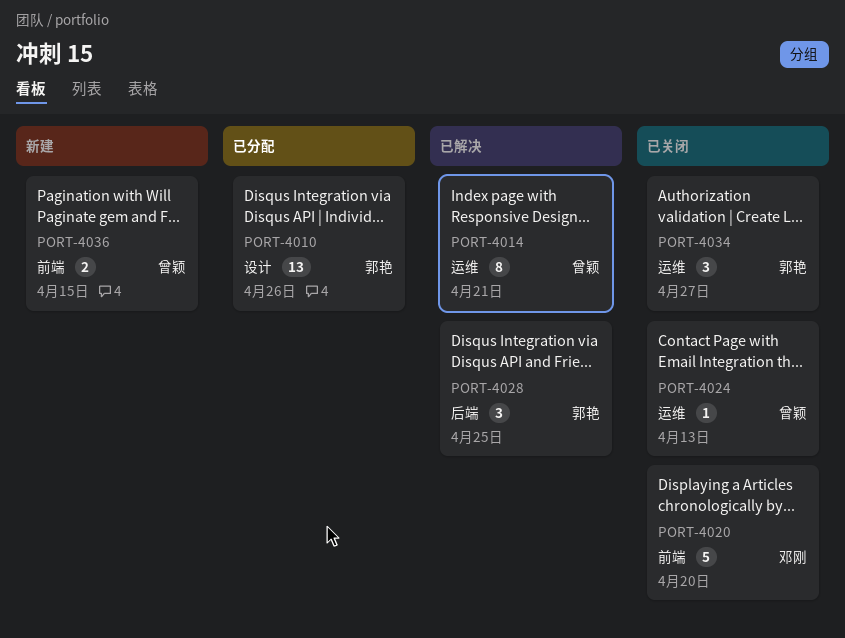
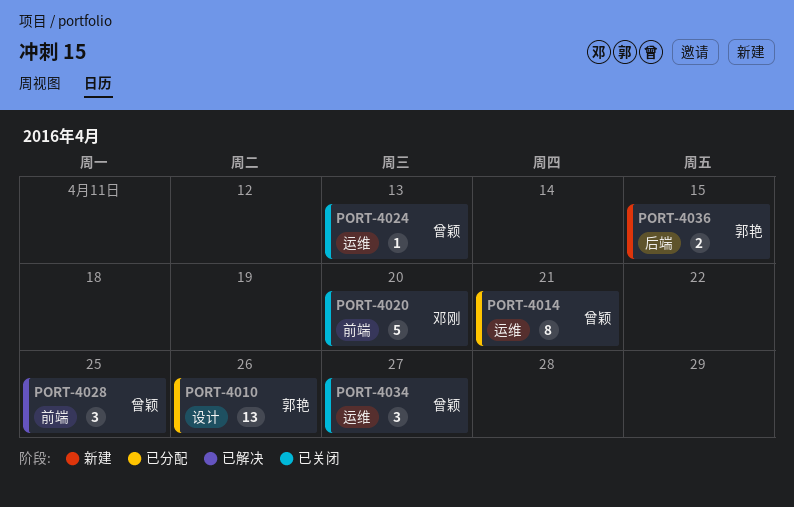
PORT-4014, status: 已解决 -> 已分配
PORT-4028, owner: 郭艳 -> 曾颖
PORT-4028, label: 后端 -> 前端
PORT-4034, owner: 郭艳 -> 曾颖
PORT-4036, owner: 曾颖 -> 郭艳
PORT-4036, label: 前端 -> 后端

